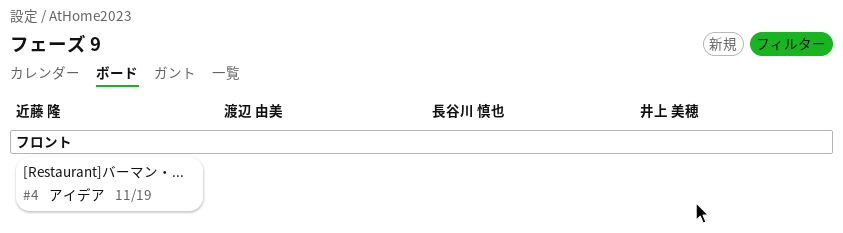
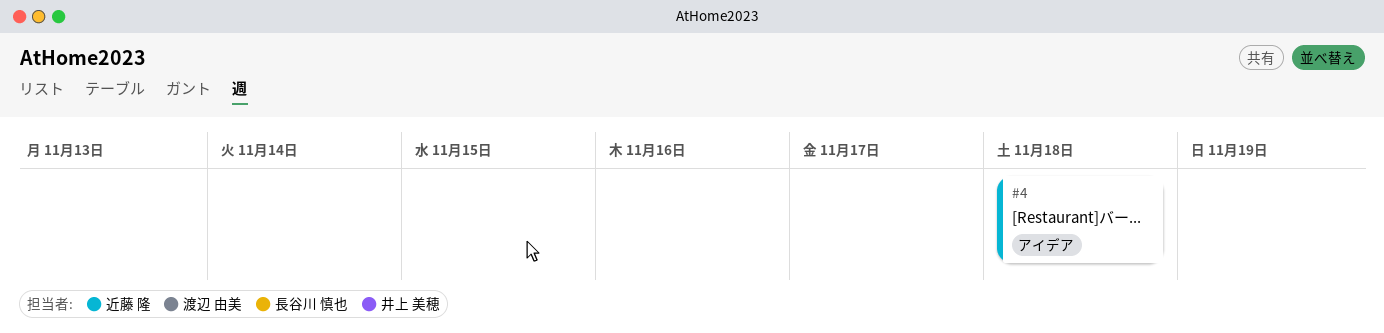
#4, due: Nov 19 -> Nov 18

